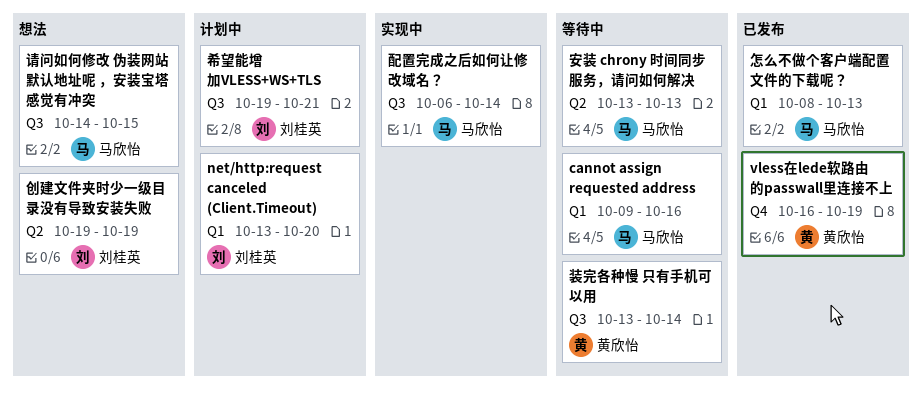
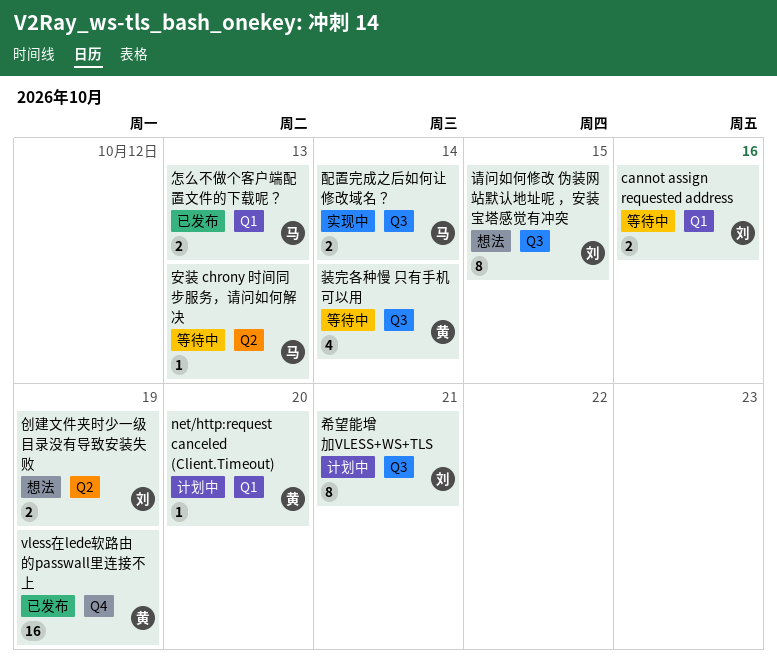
cannot assign requested address, owner: 马欣怡 -> 刘桂英
net/http:request canceled (Client.Timeout), owner: 刘桂英 -> 黄欣怡
请问如何修改 伪装网站默认地址呢 ，安装宝塔感觉有冲突, owner: 马欣怡 -> 刘桂英

